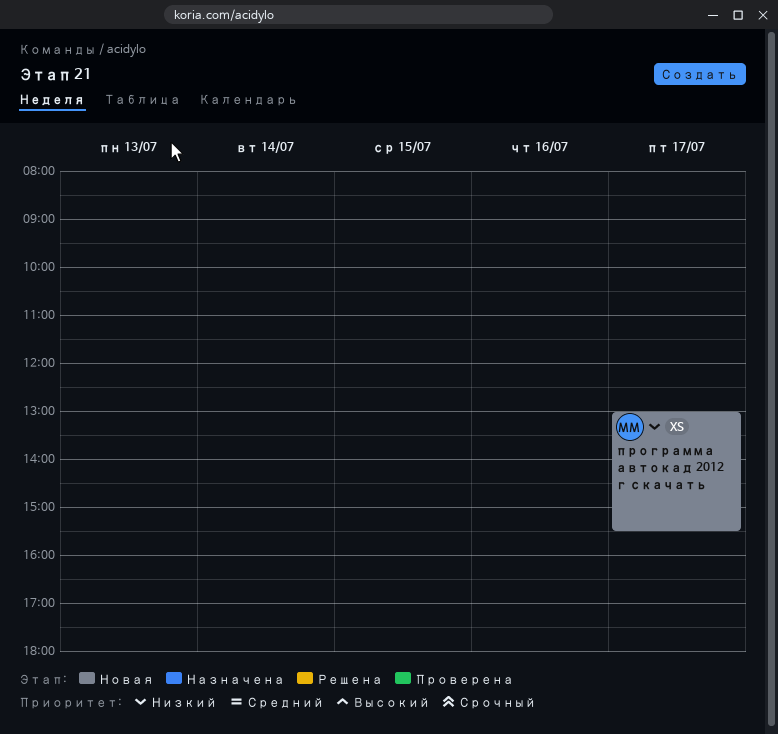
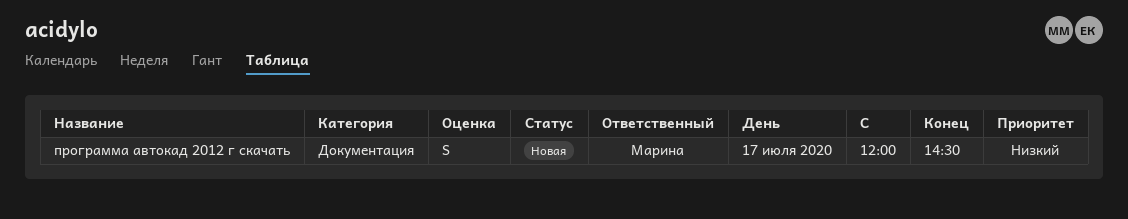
программа автокад 2012 г скачать, estimate: XS -> S
программа автокад 2012 г скачать, begins: 13:00 -> 12:00
программа автокад 2012 г скачать, ends: 15:30 -> 14:30

